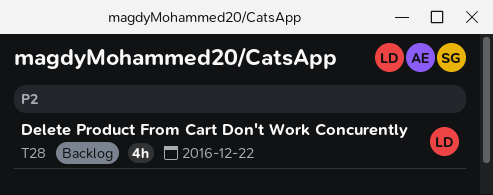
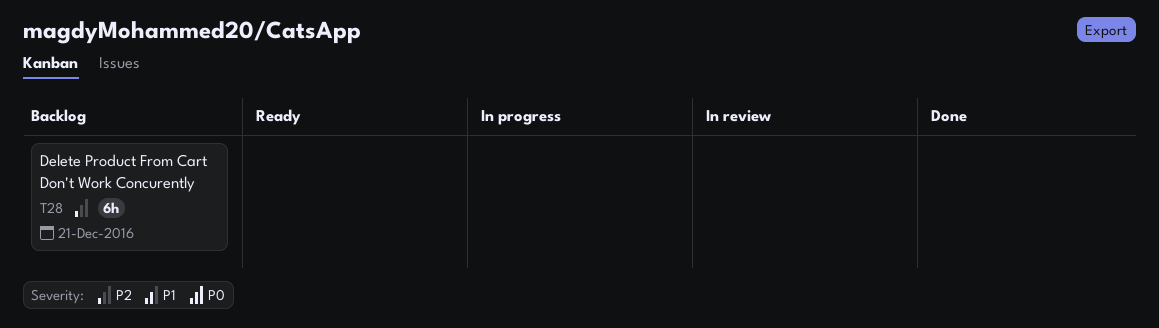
T28, estimate: 4h -> 6h
T28, due: Dec 22 -> Dec 21

